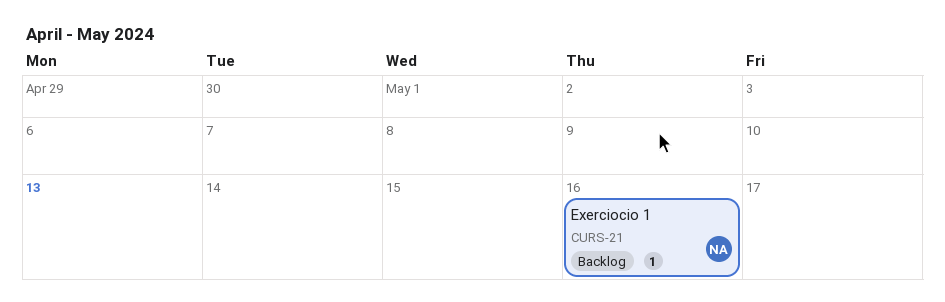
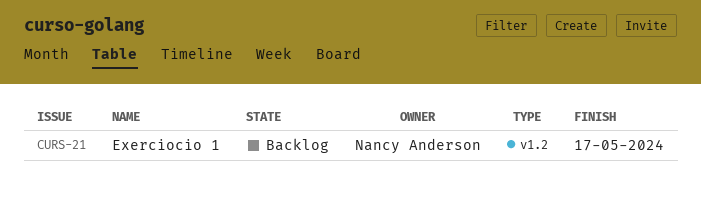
CURS-21, due: May 16 -> May 17

